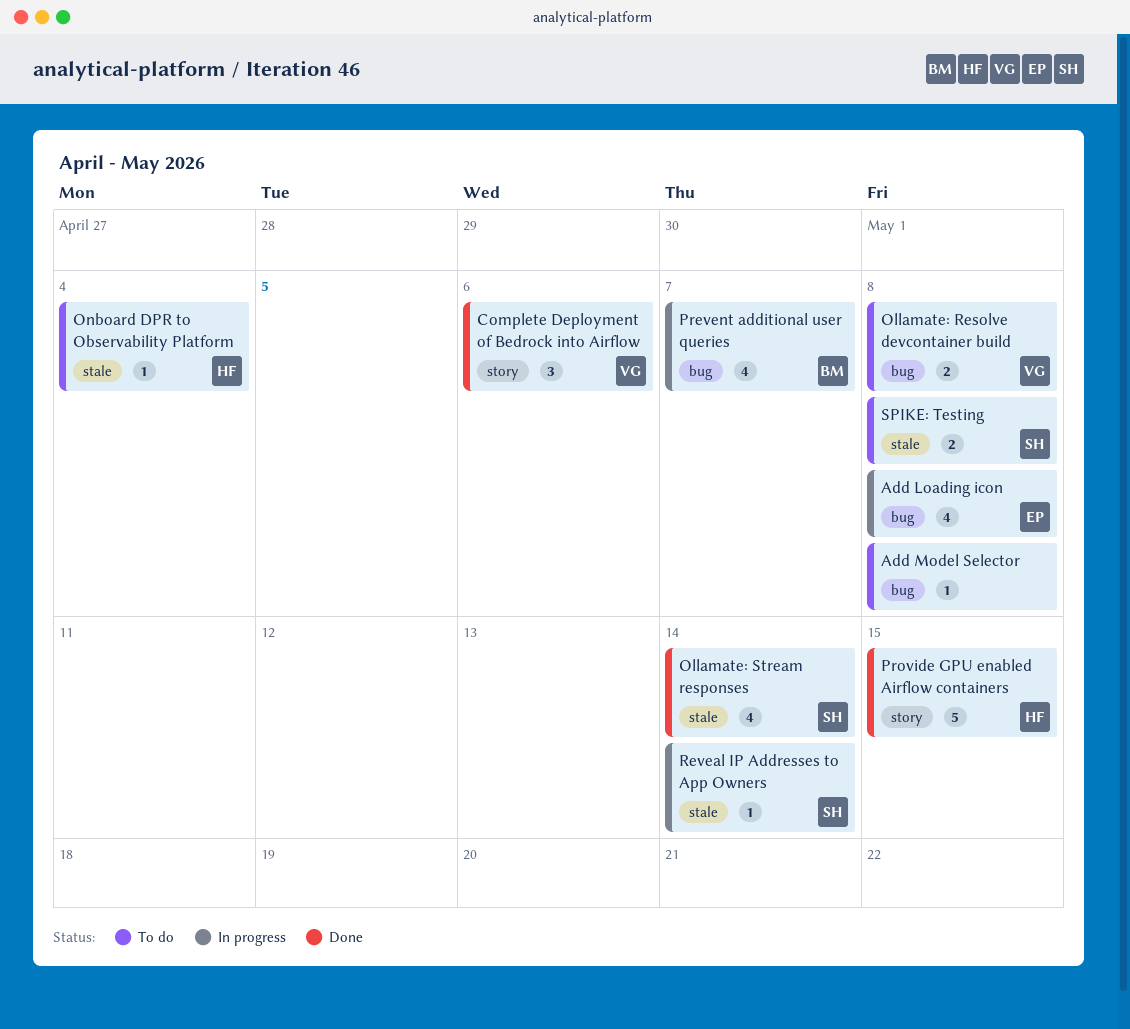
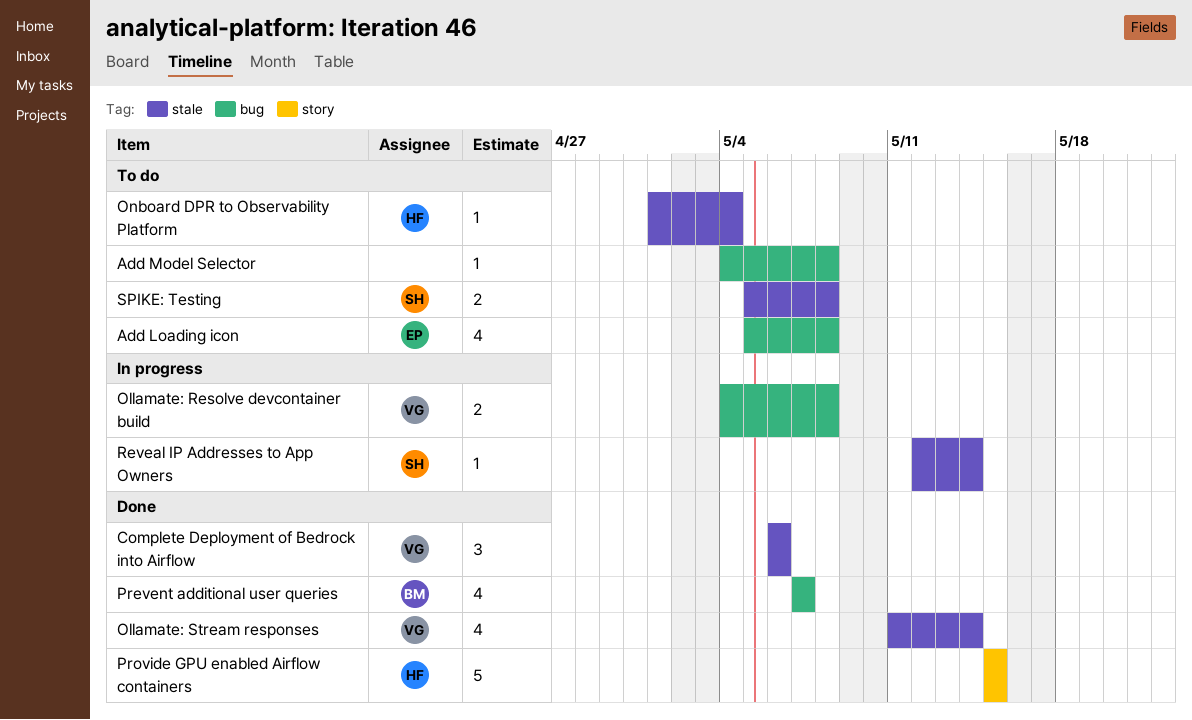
Add Loading icon, status: In progress -> To do
Complete Deployment of Bedrock into Airflow, label: story -> stale
Ollamate: Resolve devcontainer build, status: To do -> In progress
Ollamate: Stream responses, owner: SH -> VG
Prevent additional user queries, status: In progress -> Done

